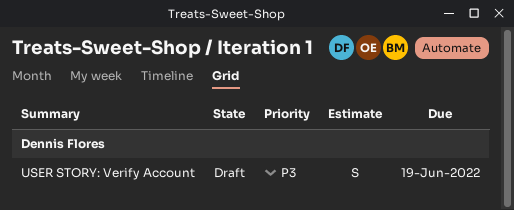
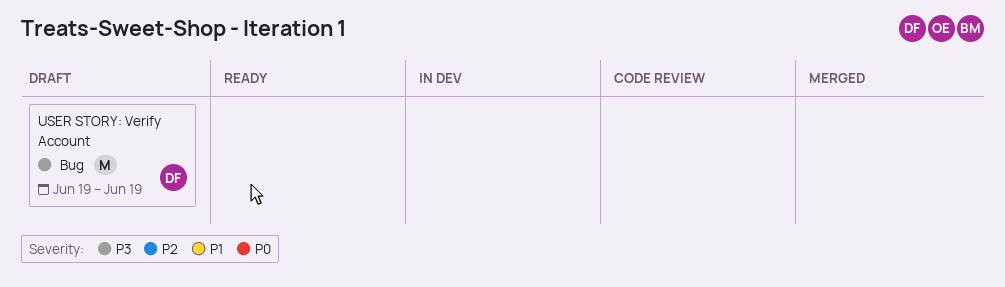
USER STORY: Verify Account, estimate: S -> M

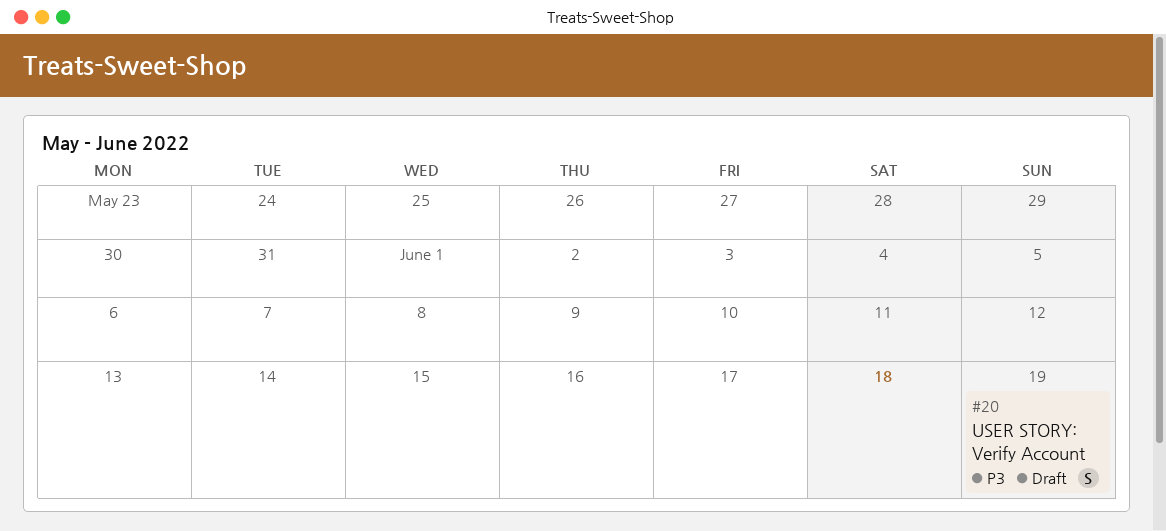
USER STORY: Verify Account, estimate: M -> S

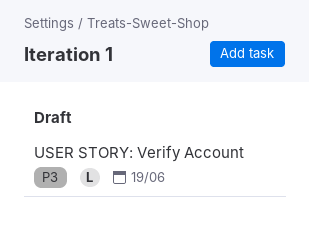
USER STORY: Verify Account, estimate: S -> L

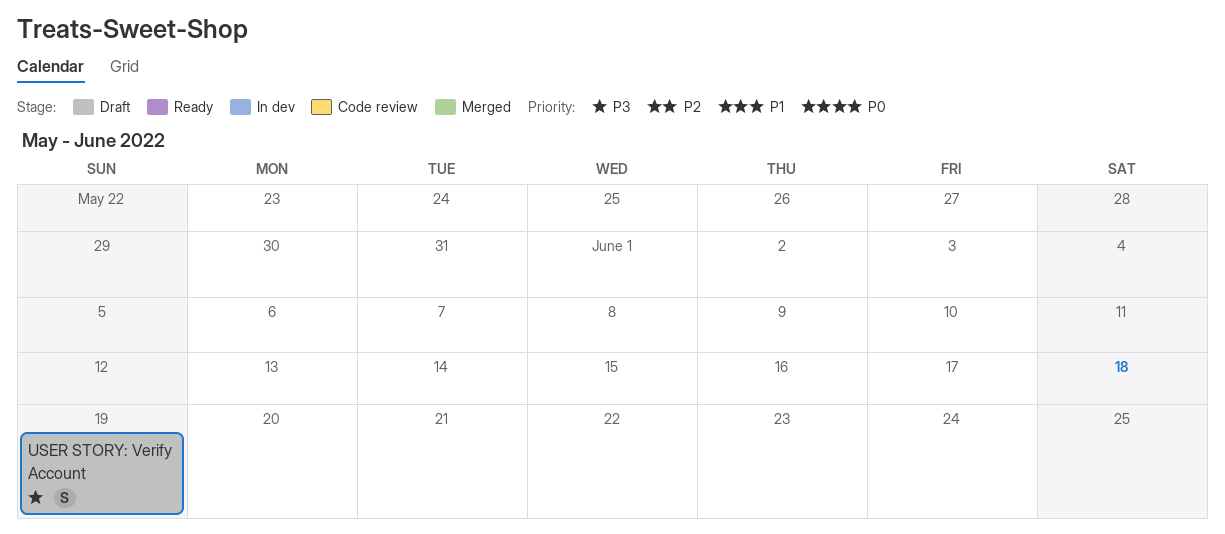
USER STORY: Verify Account, estimate: L -> S

